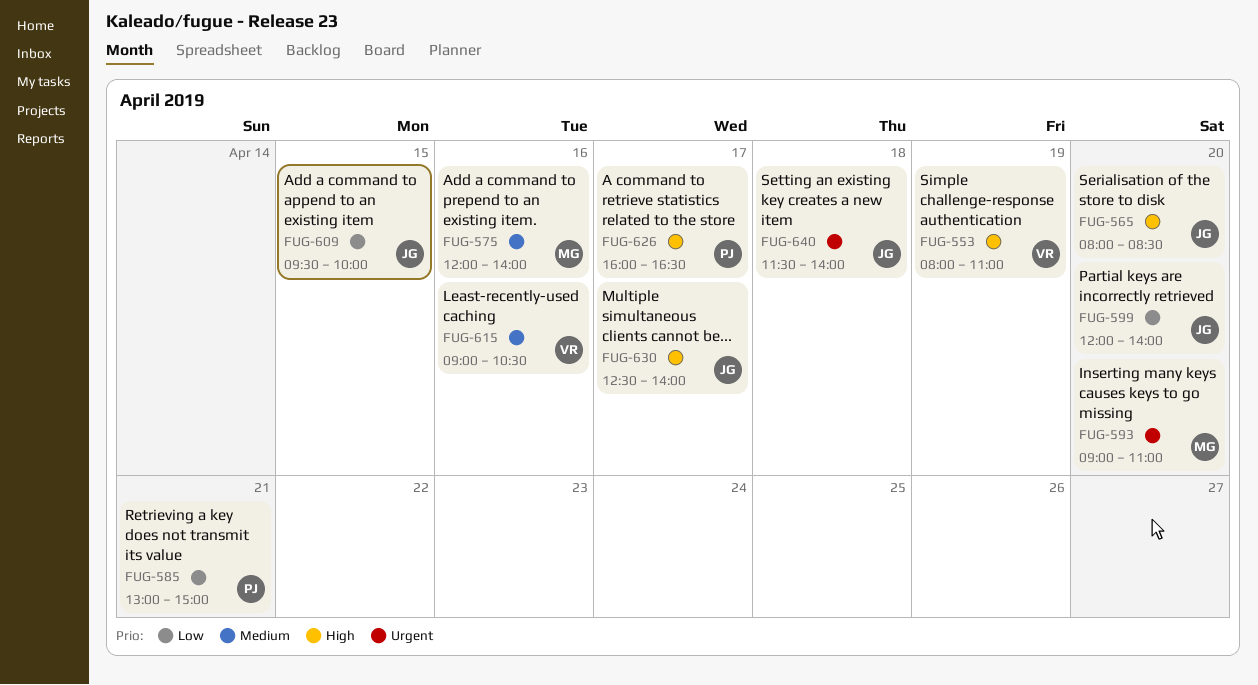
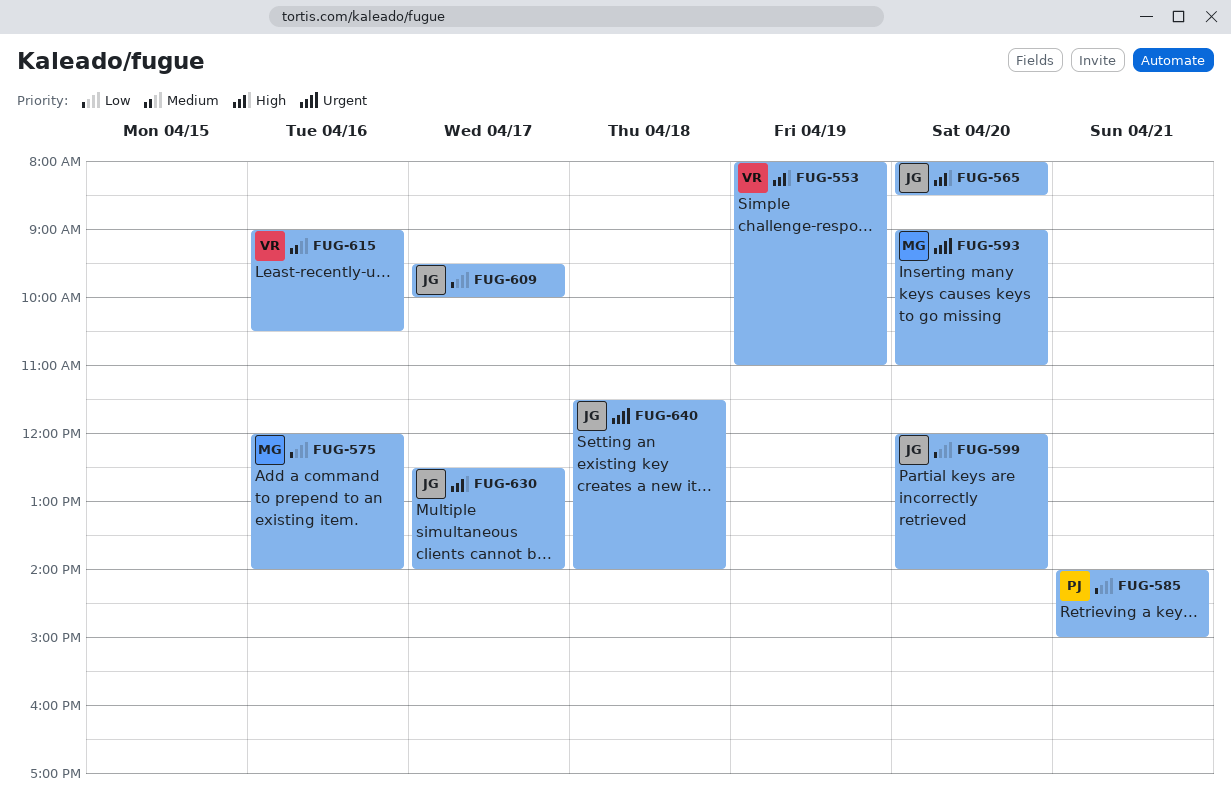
FUG-575, priority: Medium -> Low
FUG-585, begins: 13:00 -> 14:00
FUG-609, day: Apr 15 -> Apr 17
FUG-626: present -> none

